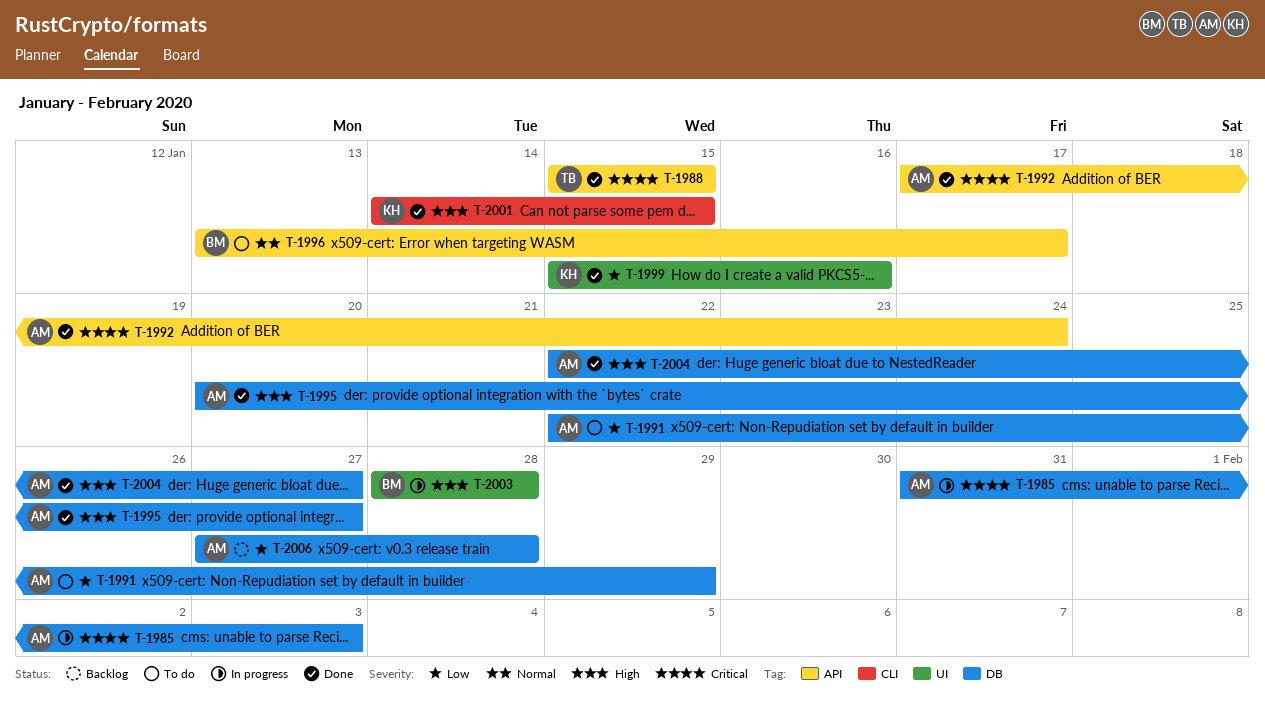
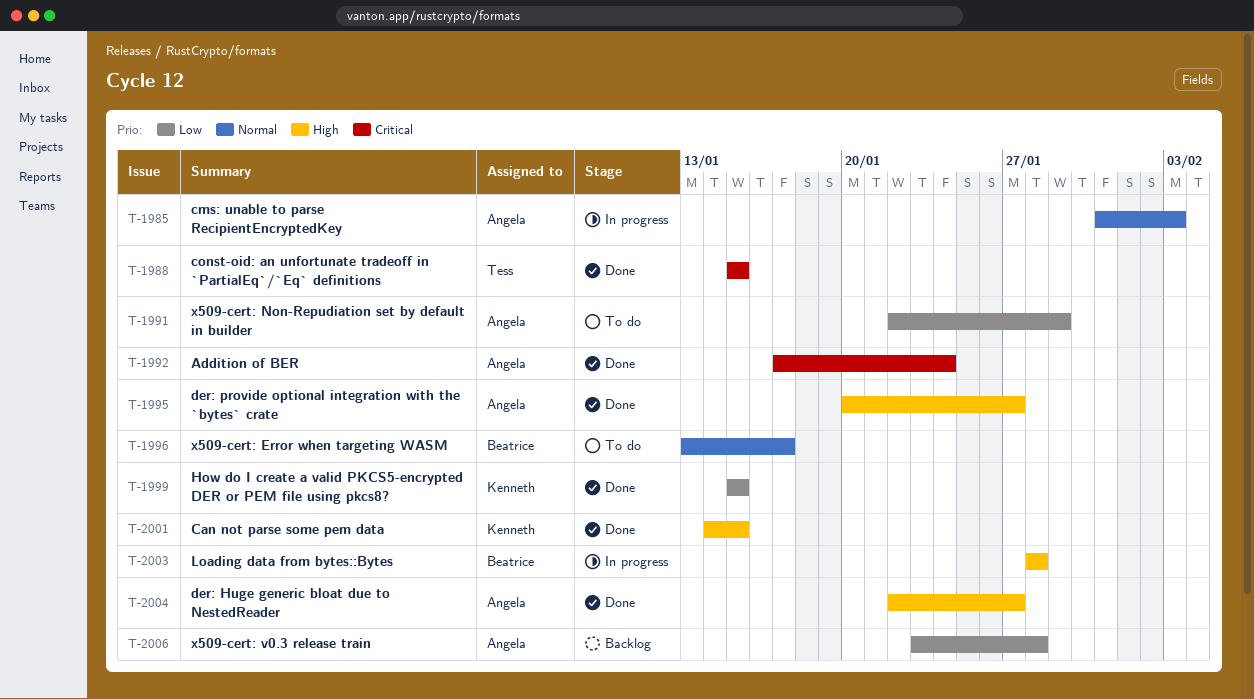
T-1985, priority: Critical -> Normal
T-1999, due: Jan 16 -> Jan 15
T-2006, start: Jan 27 -> Jan 23

